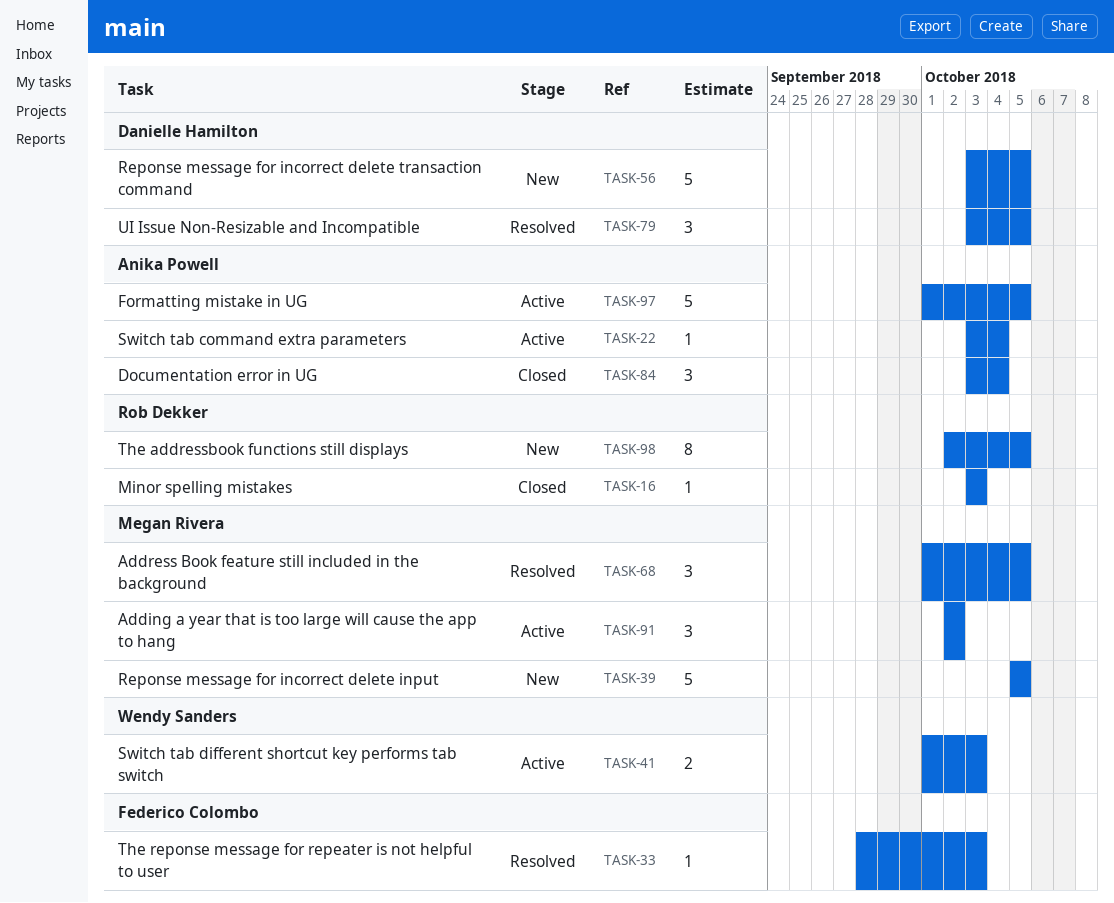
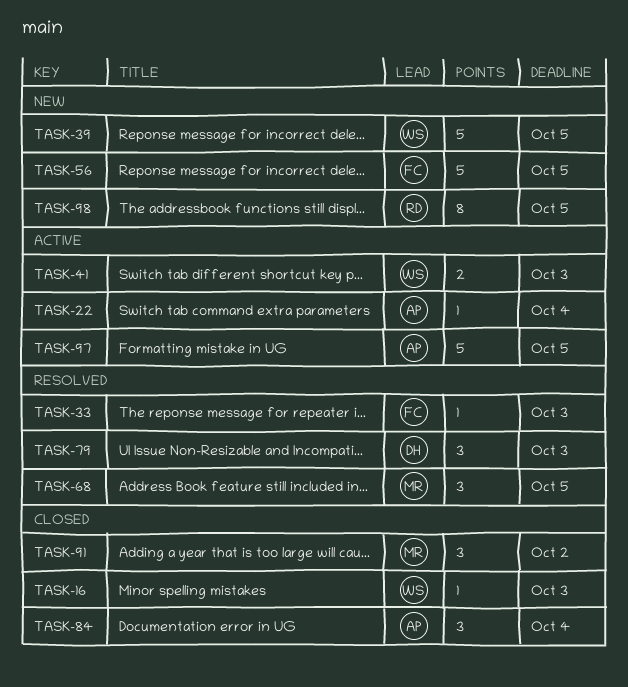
TASK-16, owner: Rob Dekker -> Wendy Sanders
TASK-39, owner: Megan Rivera -> Wendy Sanders
TASK-56, owner: Danielle Hamilton -> Federico Colombo
TASK-79, due: Oct 5 -> Oct 3
TASK-91, status: Active -> Closed

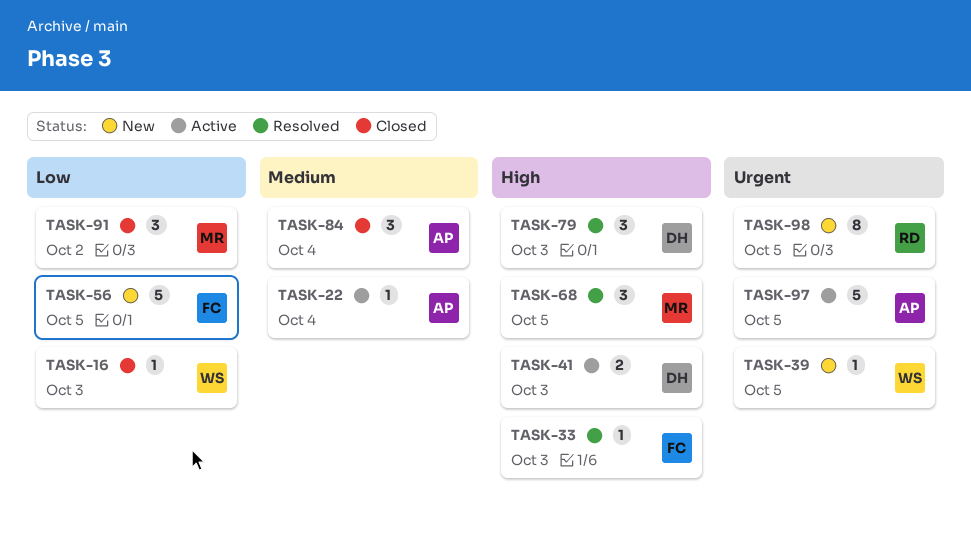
TASK-39, estimate: 5 -> 1
TASK-41, owner: WS -> DH

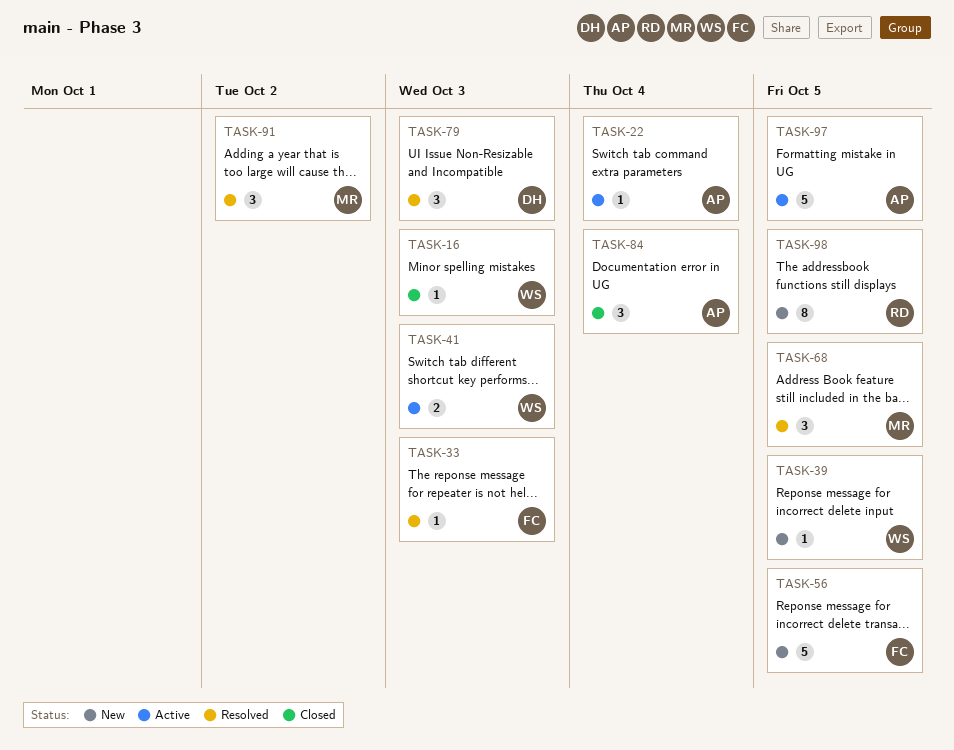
TASK-41, owner: DH -> WS
TASK-91, status: Closed -> Resolved

